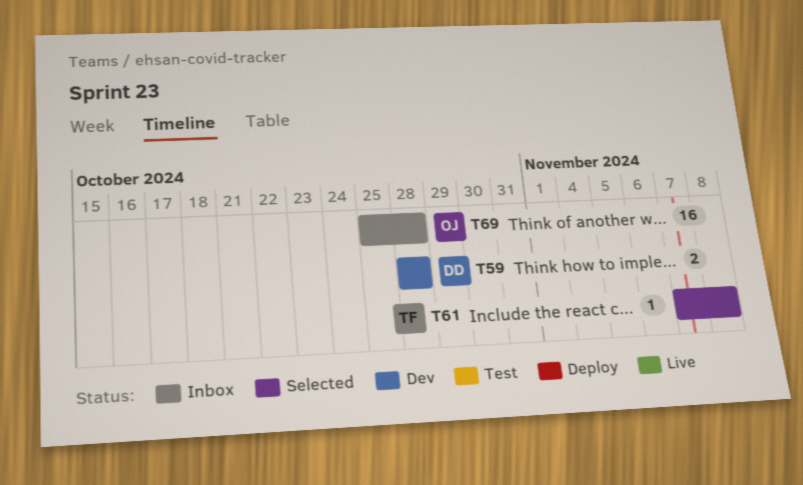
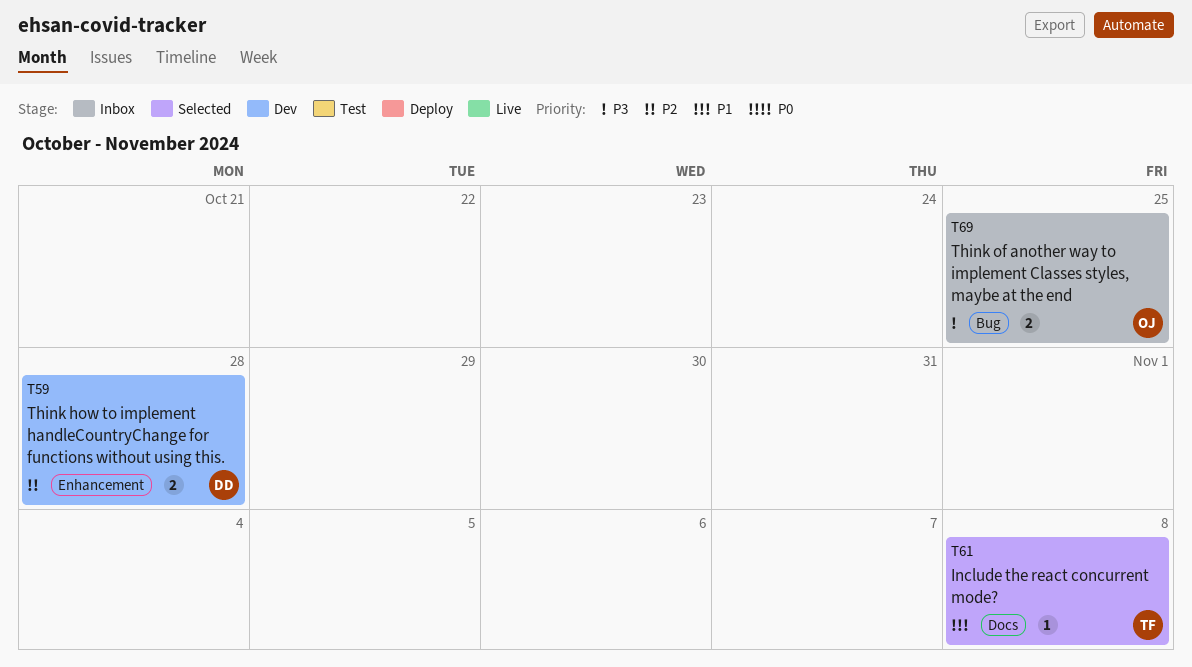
T69, estimate: 16 -> 2
T69, due: Oct 28 -> Oct 25

